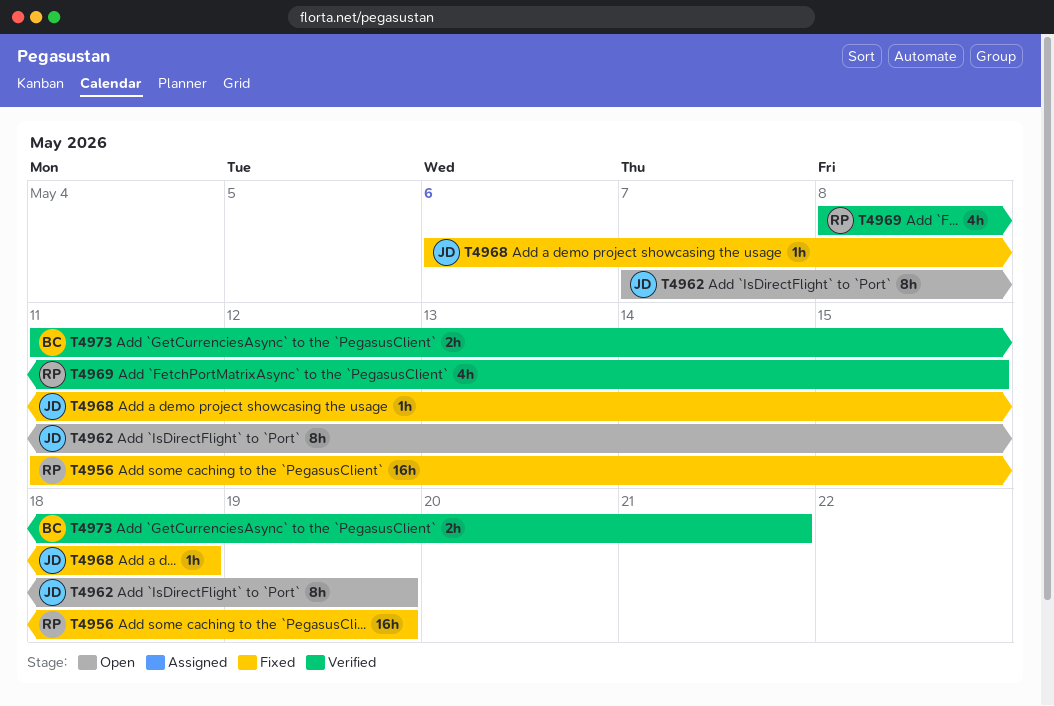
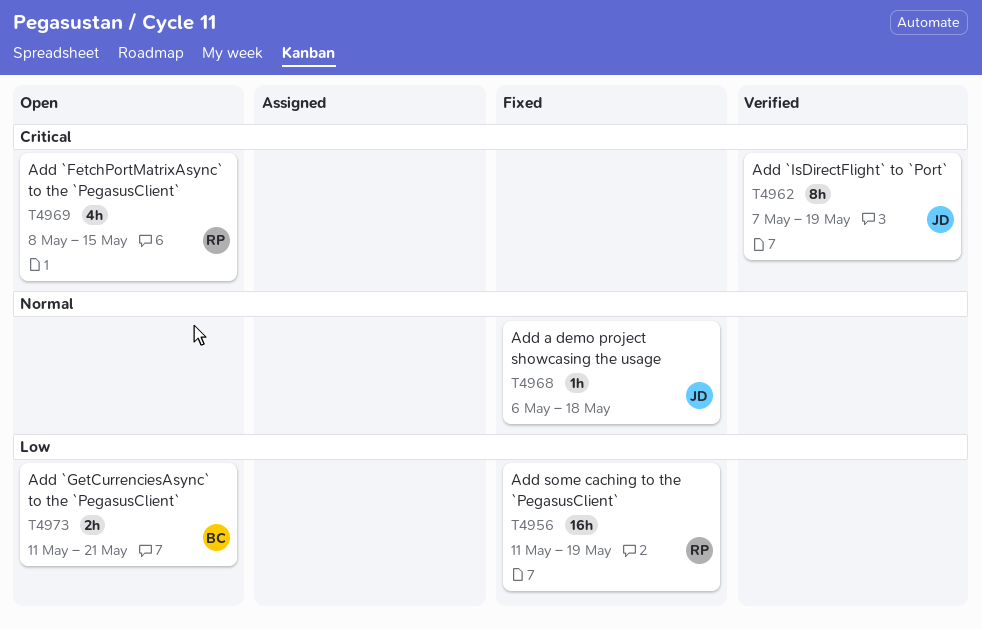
T4962, status: Open -> Verified
T4969, status: Verified -> Open
T4973, status: Verified -> Open

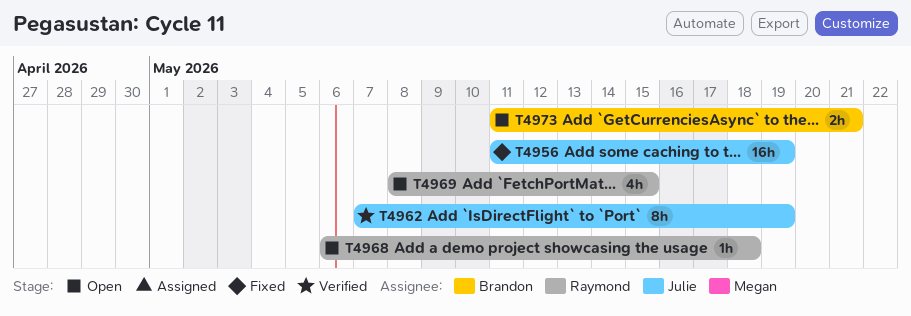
T4956, owner: Raymond -> Julie
T4968, status: Fixed -> Open
T4968, owner: Julie -> Raymond

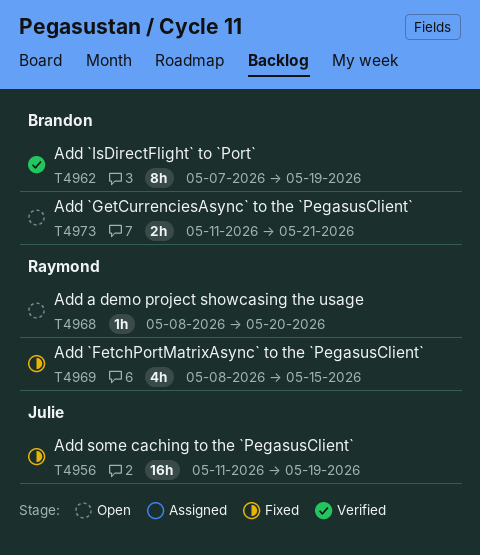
T4962, owner: Julie -> Brandon
T4968, start: May 6 -> May 8
T4968, due: May 18 -> May 20
T4969, status: Open -> Fixed

